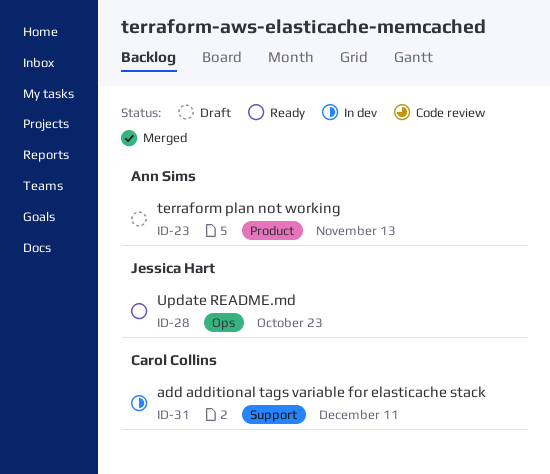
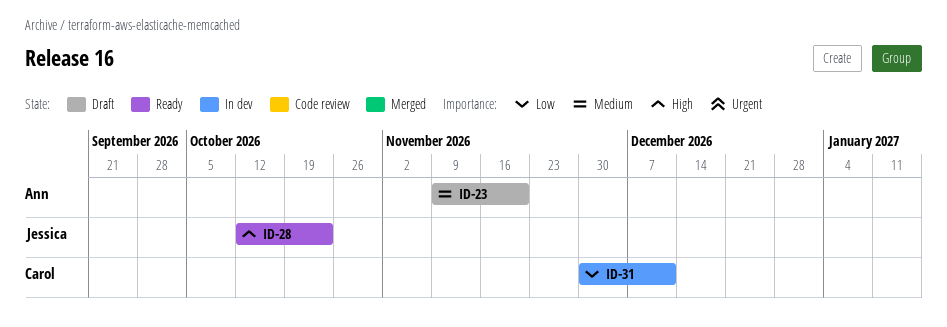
ID-23, due: Nov 13 -> Nov 20

